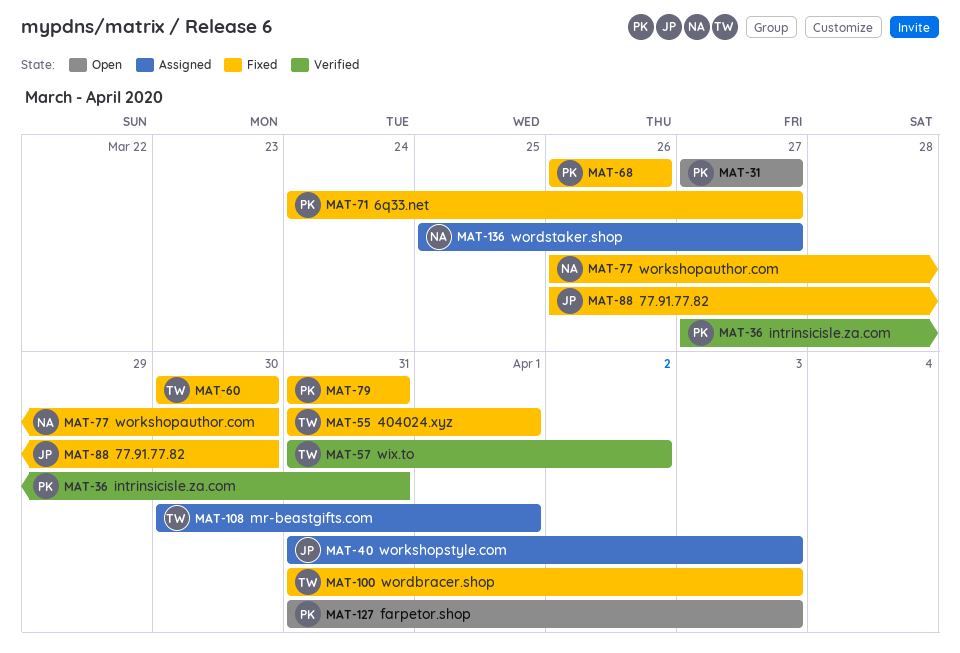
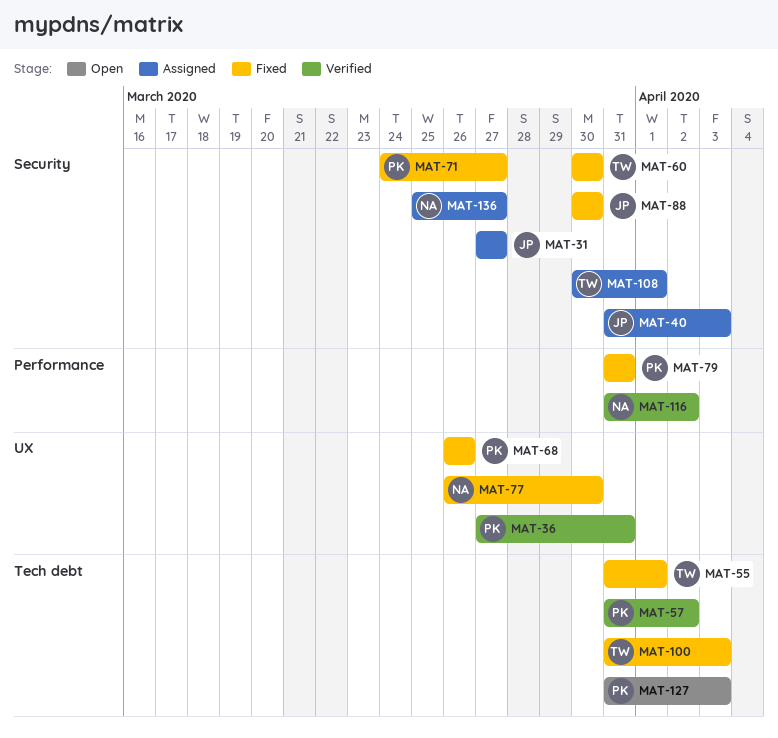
MAT-31, status: Open -> Assigned
MAT-31, owner: PK -> JP
MAT-57, owner: TW -> PK
MAT-88, start: Mar 26 -> Mar 30
MAT-116: none -> present

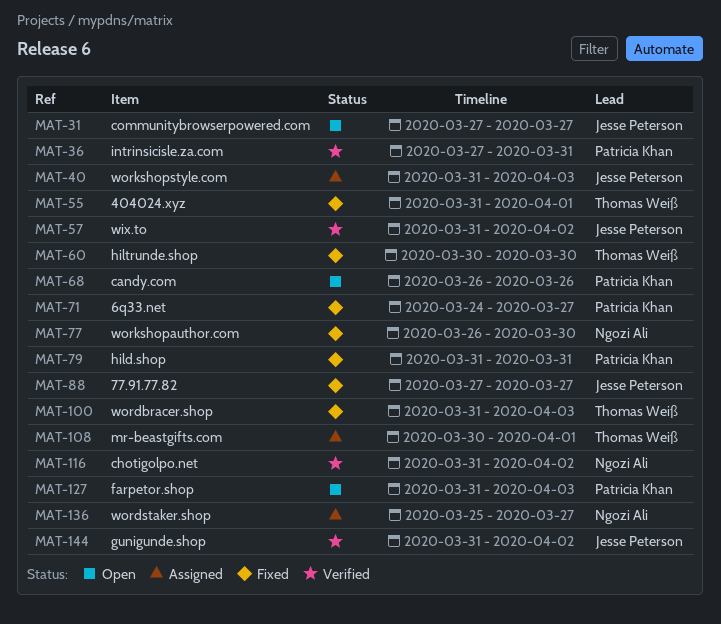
MAT-31, status: Assigned -> Open
MAT-57, owner: Patricia Khan -> Jesse Peterson
MAT-68, status: Fixed -> Open
MAT-88, start: Mar 30 -> Mar 27
MAT-88, due: Mar 30 -> Mar 27
MAT-144: none -> present

